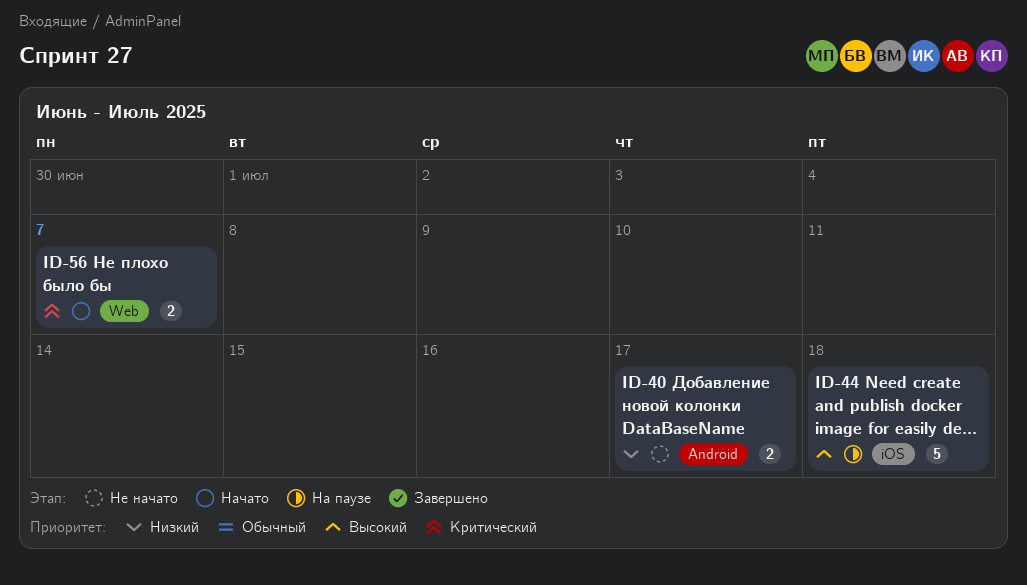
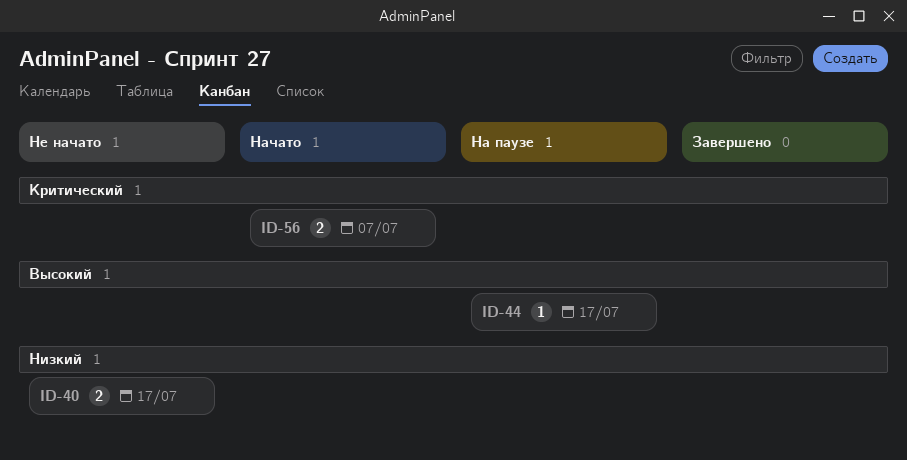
ID-44, estimate: 5 -> 1
ID-44, due: Jul 18 -> Jul 17

